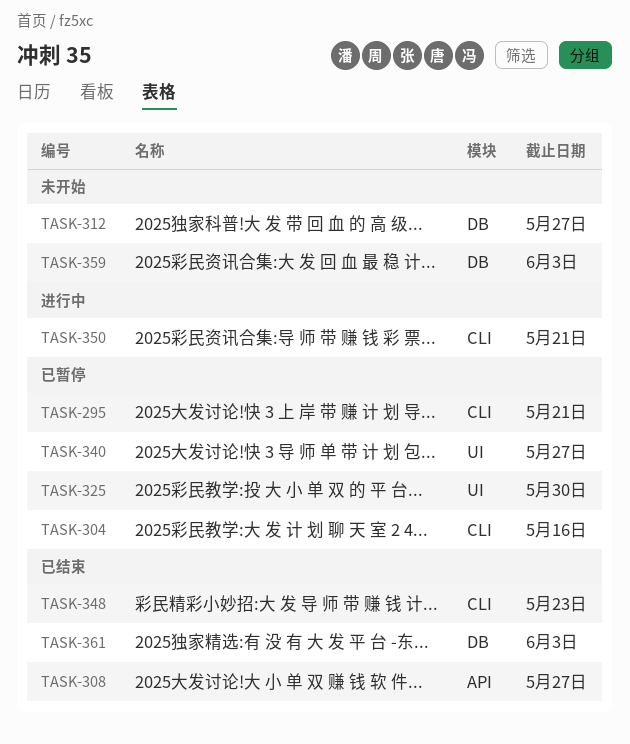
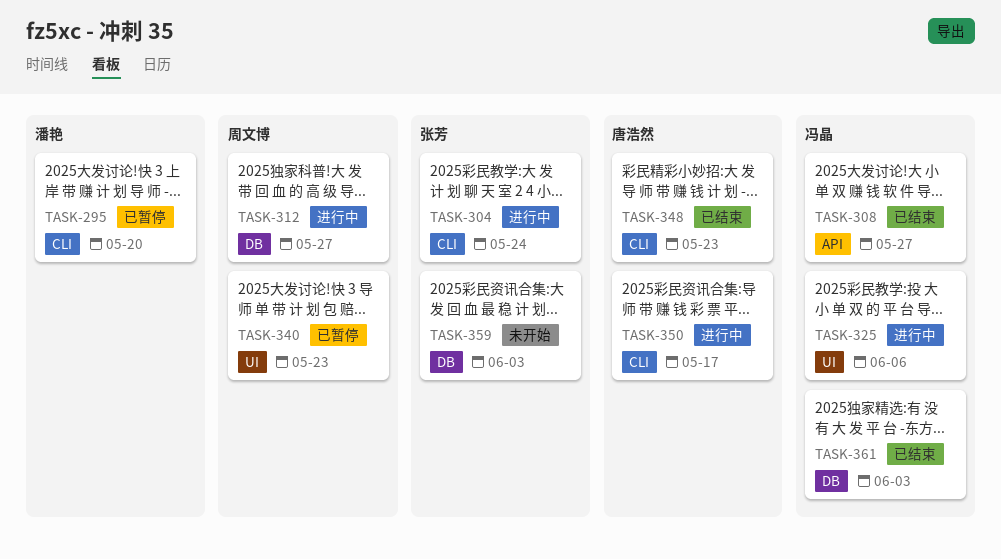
TASK-295, due: May 21 -> May 20
TASK-304, status: 已暂停 -> 进行中
TASK-304, due: May 16 -> May 24
TASK-312, status: 未开始 -> 进行中
TASK-325, status: 已暂停 -> 进行中
TASK-325, due: May 30 -> Jun 6
TASK-340, due: May 27 -> May 23
TASK-350, due: May 21 -> May 17

